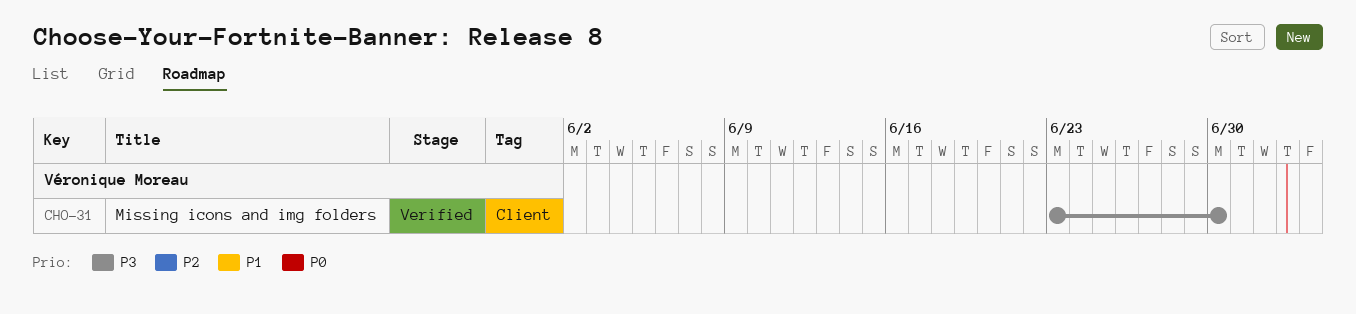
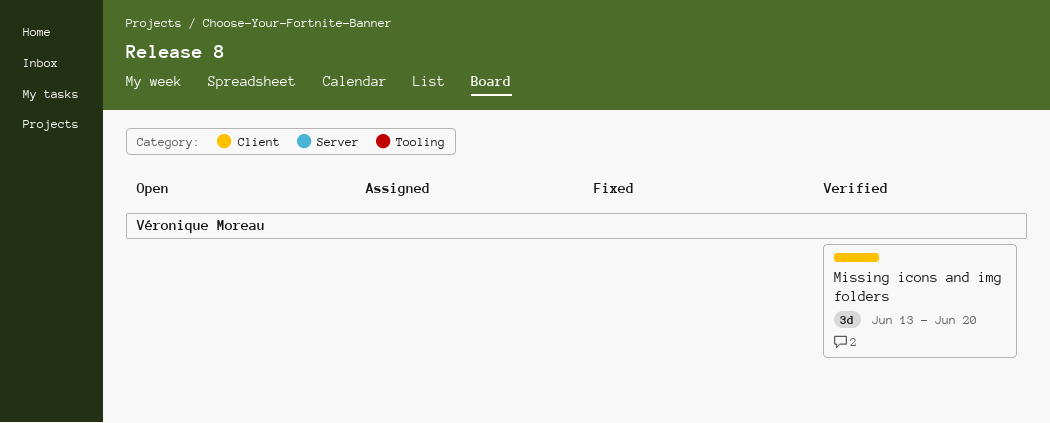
Missing icons and img folders, start: Jun 23 -> Jun 13
Missing icons and img folders, due: Jun 30 -> Jun 20

